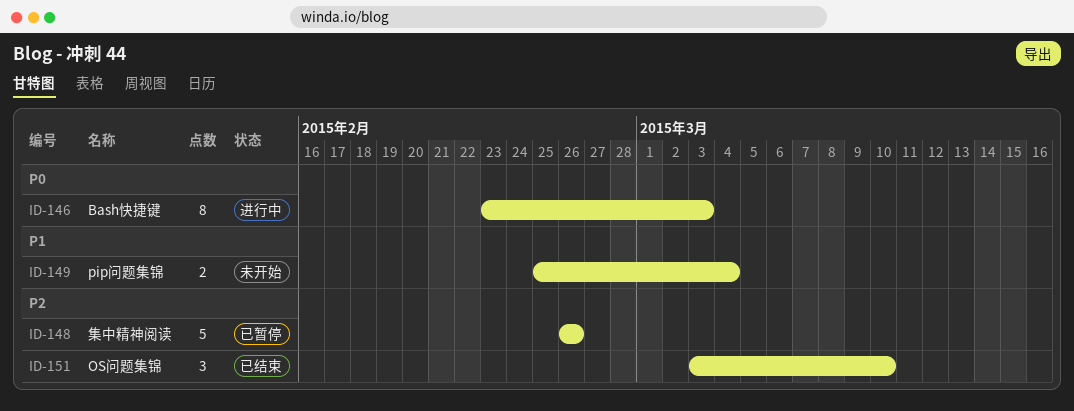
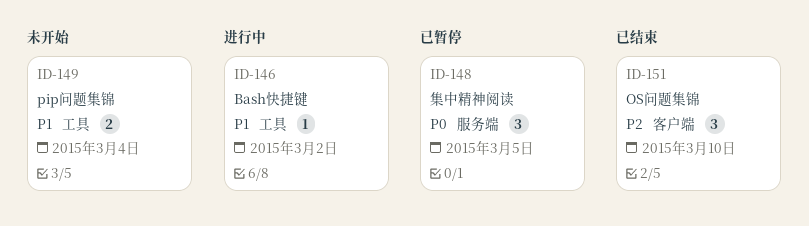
ID-146, priority: P0 -> P1
ID-146, estimate: 8 -> 1
ID-146, due: Mar 3 -> Mar 2
ID-148, priority: P2 -> P0
ID-148, estimate: 5 -> 3
ID-148, due: Feb 26 -> Mar 5

